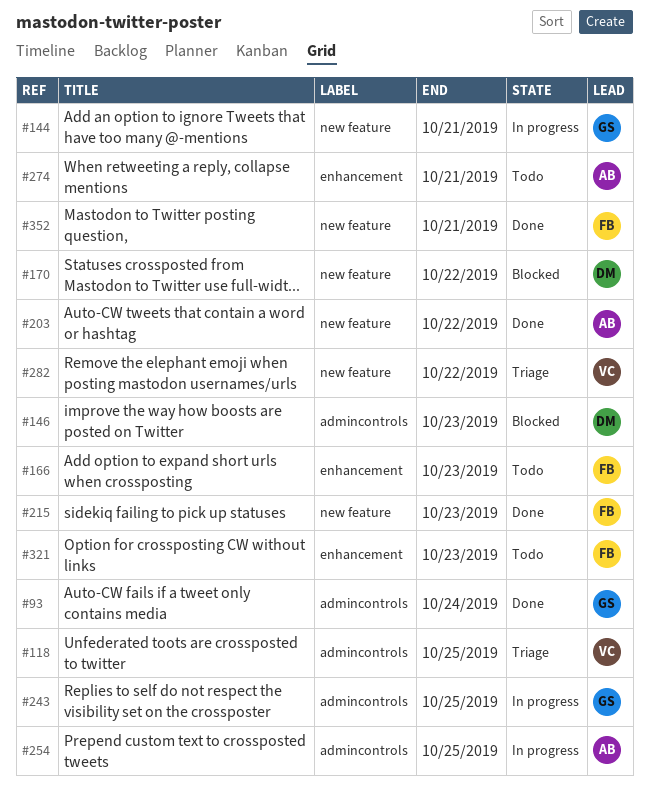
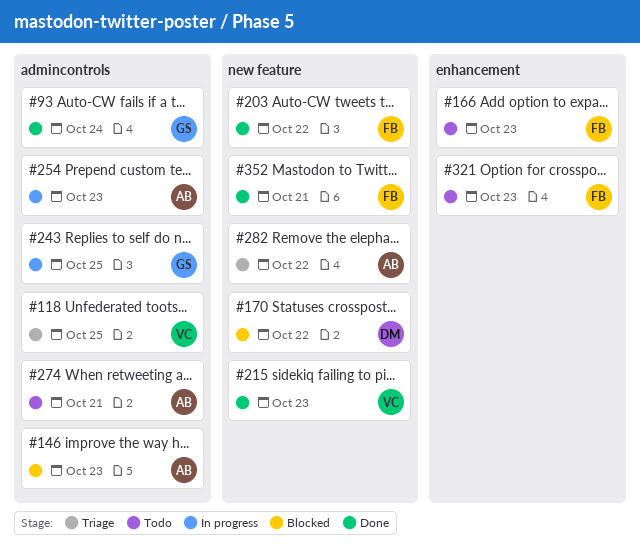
#144: present -> none
#146, owner: DM -> AB
#203, owner: AB -> FB
#215, owner: FB -> VC
#254, due: Oct 25 -> Oct 23
#274, label: enhancement -> admincontrols
#282, owner: VC -> AB

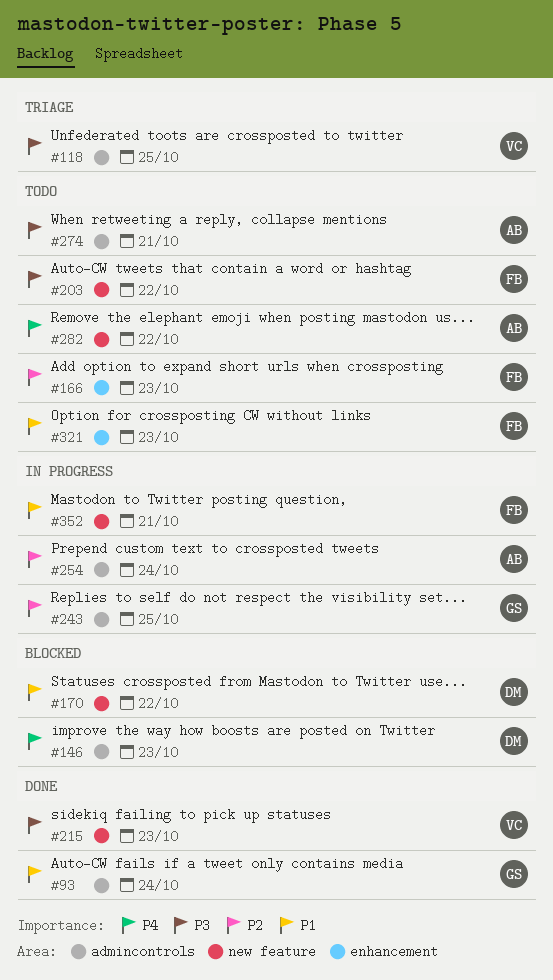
#146, owner: AB -> DM
#203, status: Done -> Todo
#254, due: Oct 23 -> Oct 24
#282, status: Triage -> Todo
#352, status: Done -> In progress

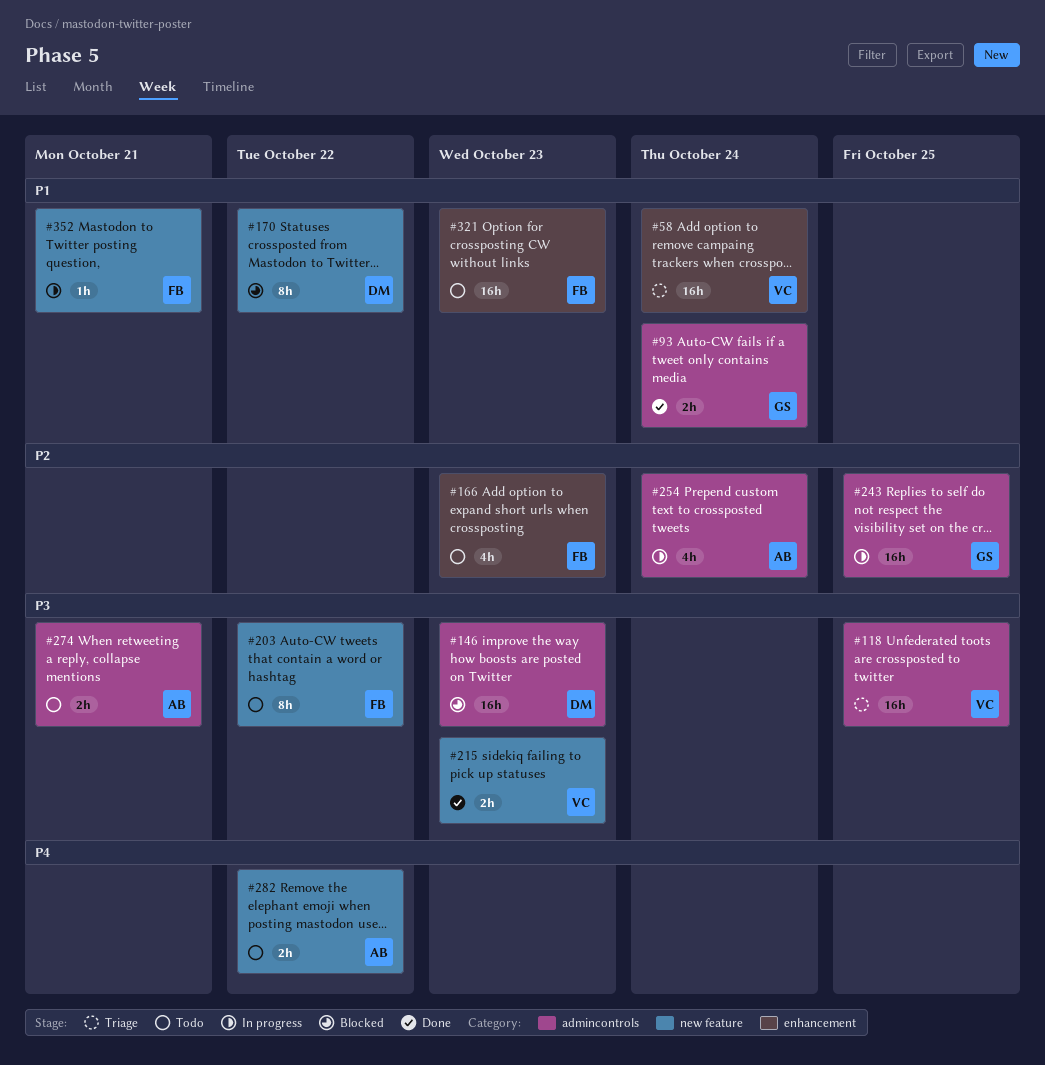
#58: none -> present
#146, priority: P4 -> P3

